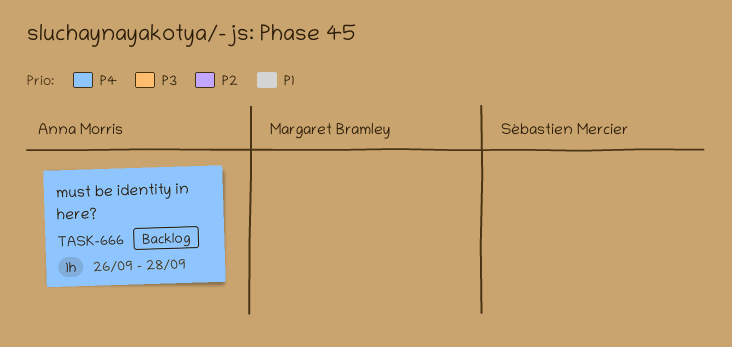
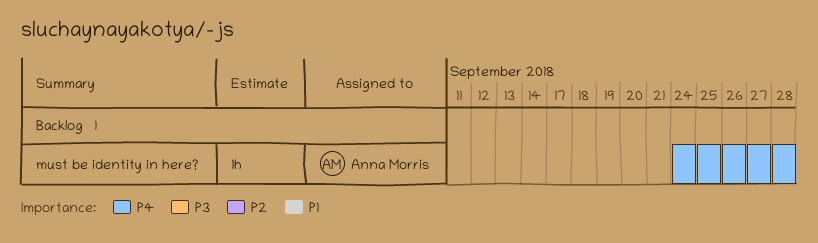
must be identity in here?, start: Sep 26 -> Sep 24

